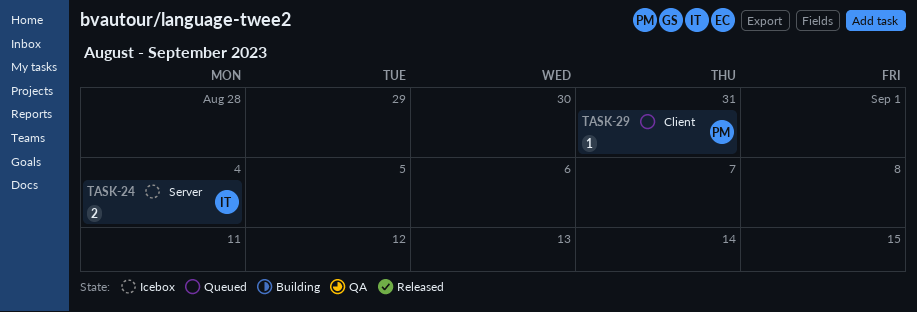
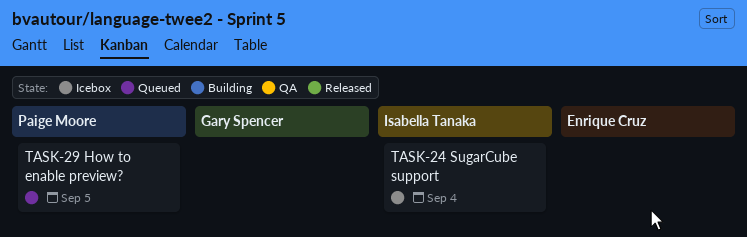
TASK-29, due: Aug 31 -> Sep 5

